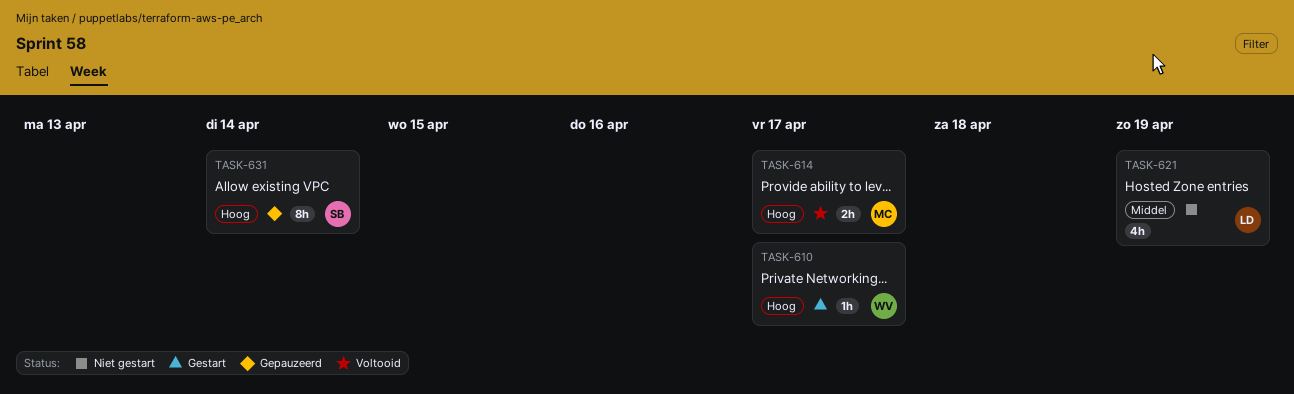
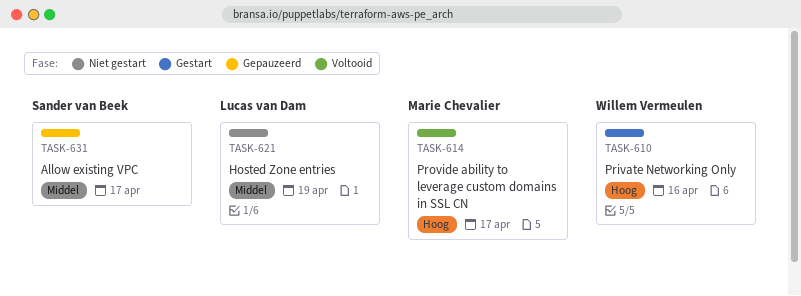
TASK-610, due: Apr 17 -> Apr 16
TASK-631, priority: Hoog -> Middel
TASK-631, due: Apr 14 -> Apr 17

